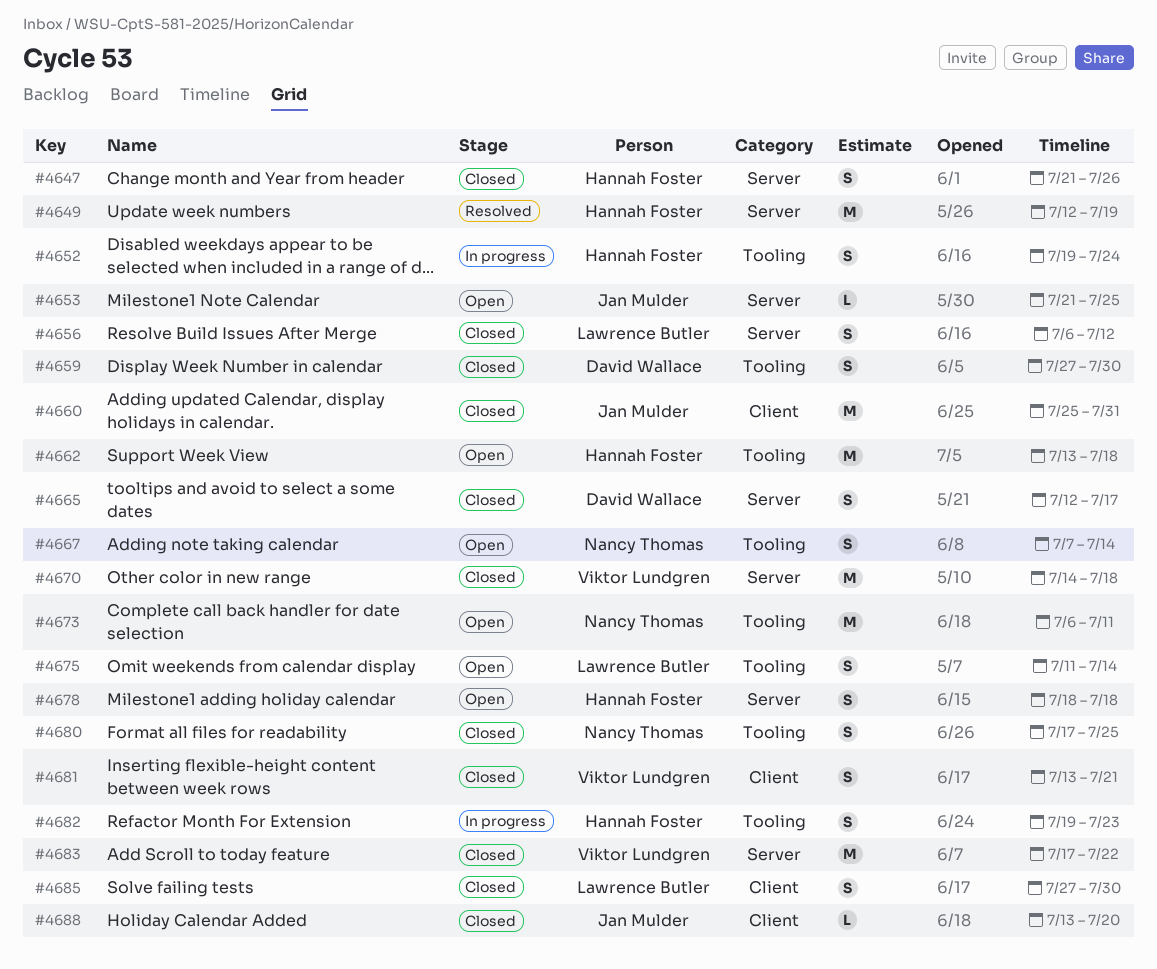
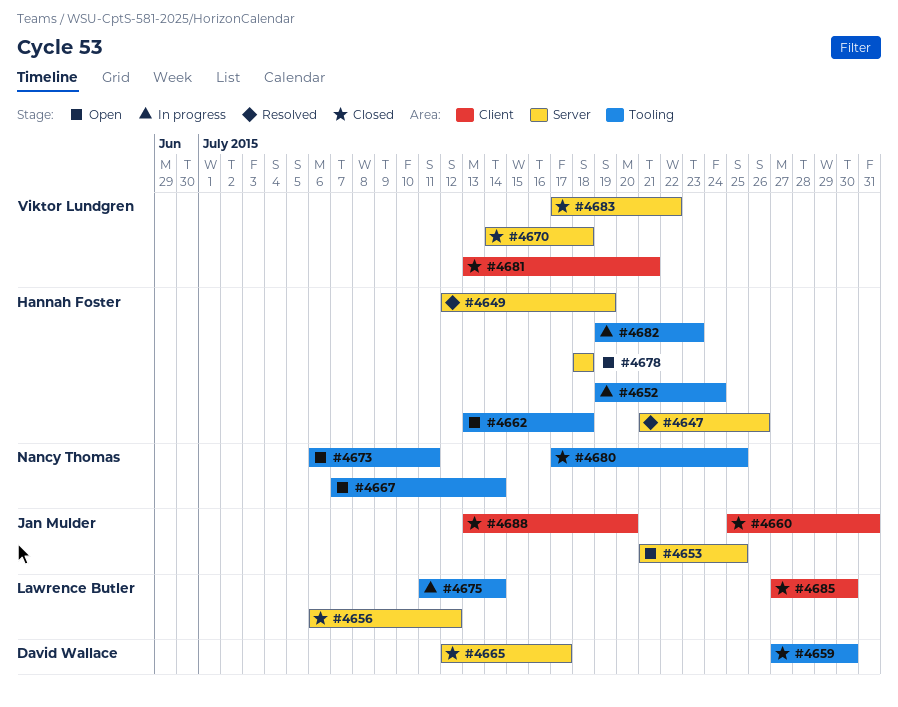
#4647, status: Closed -> Resolved
#4675, status: Open -> In progress

